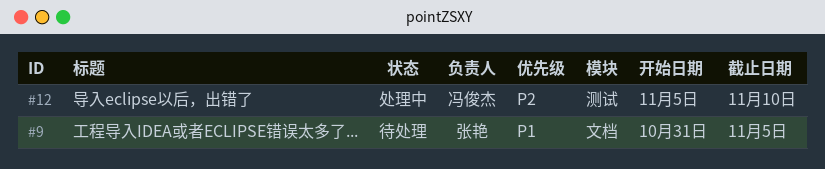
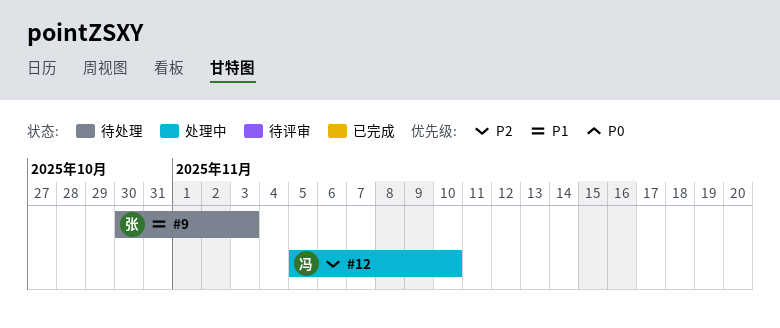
#9, start: Oct 31 -> Oct 30
#9, due: Nov 5 -> Nov 3

